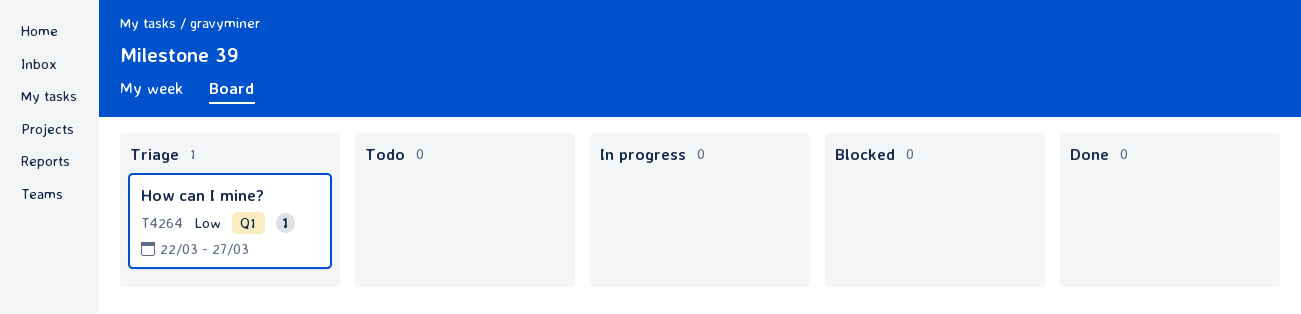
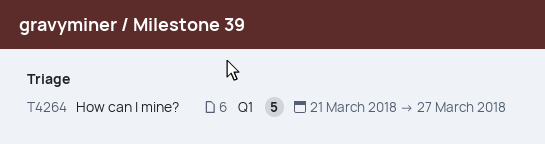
T4264, estimate: 1 -> 5
T4264, start: Mar 22 -> Mar 21

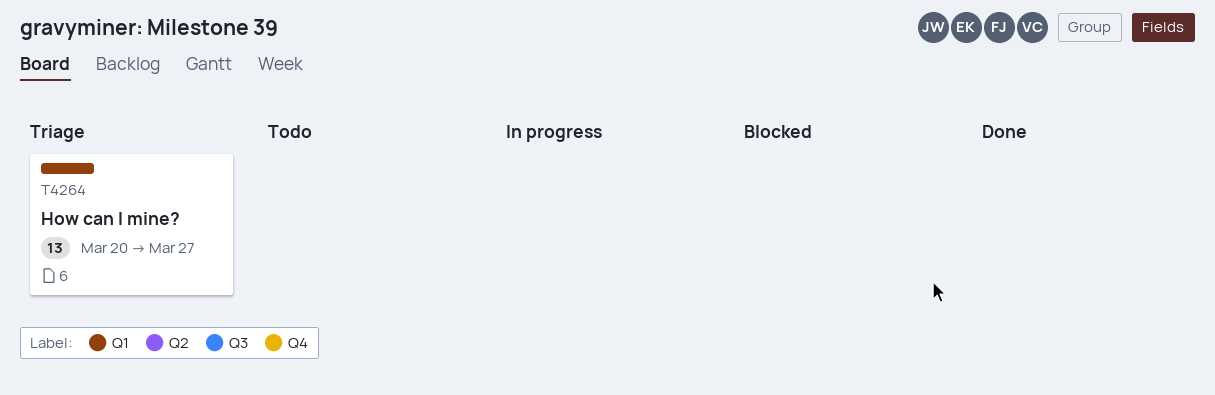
T4264, estimate: 5 -> 13
T4264, start: Mar 21 -> Mar 20

